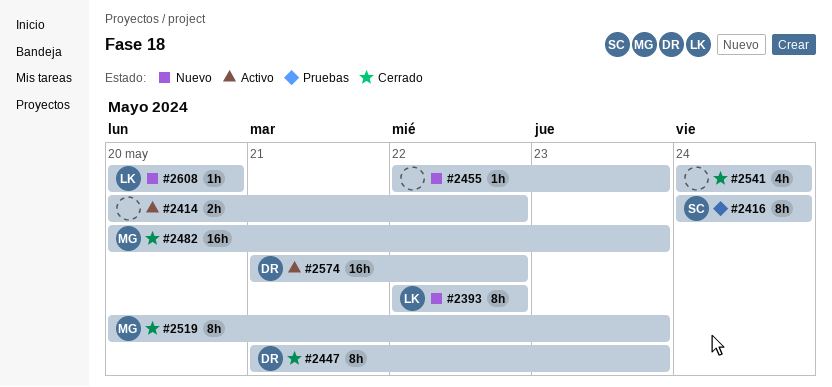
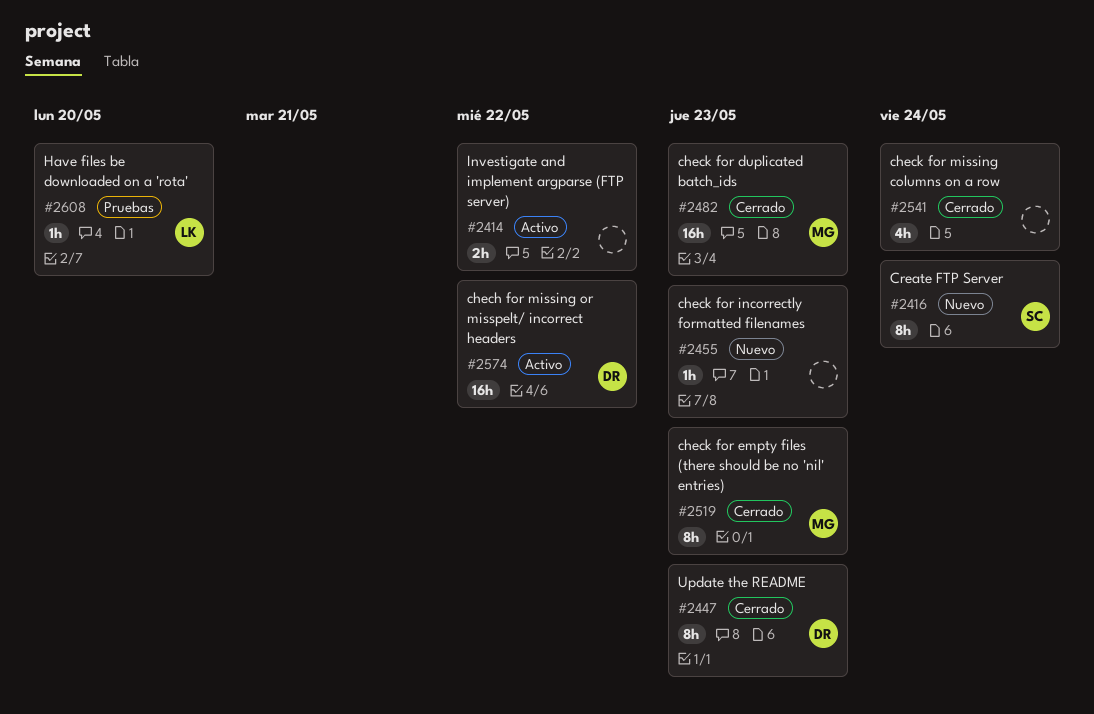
#2393: present -> none
#2416, status: Pruebas -> Nuevo
#2608, status: Nuevo -> Pruebas

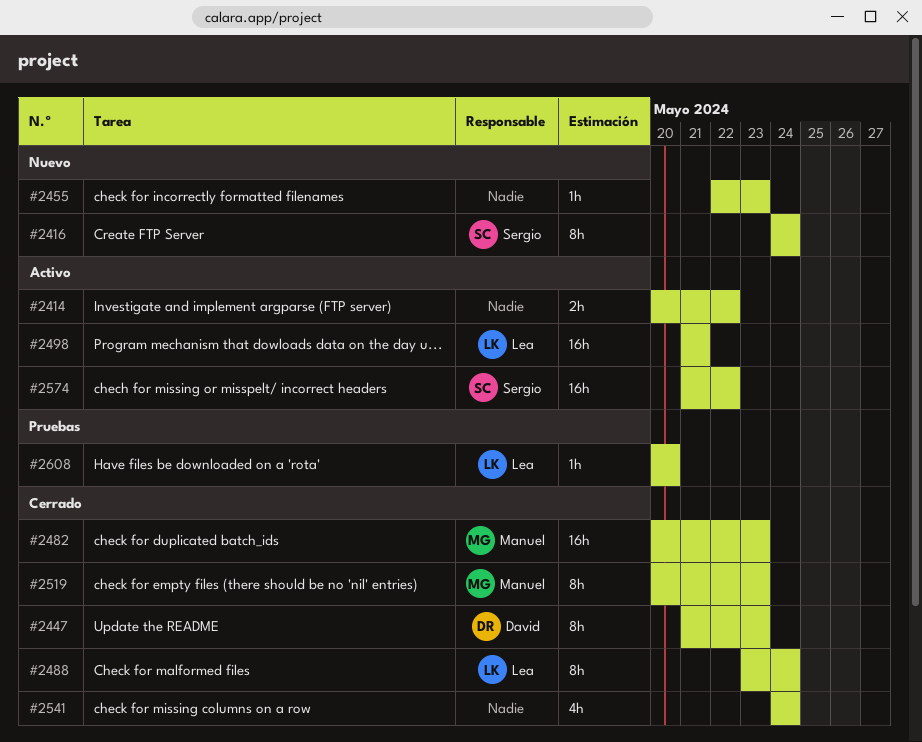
#2488: none -> present
#2498: none -> present
#2574, owner: David -> Sergio

